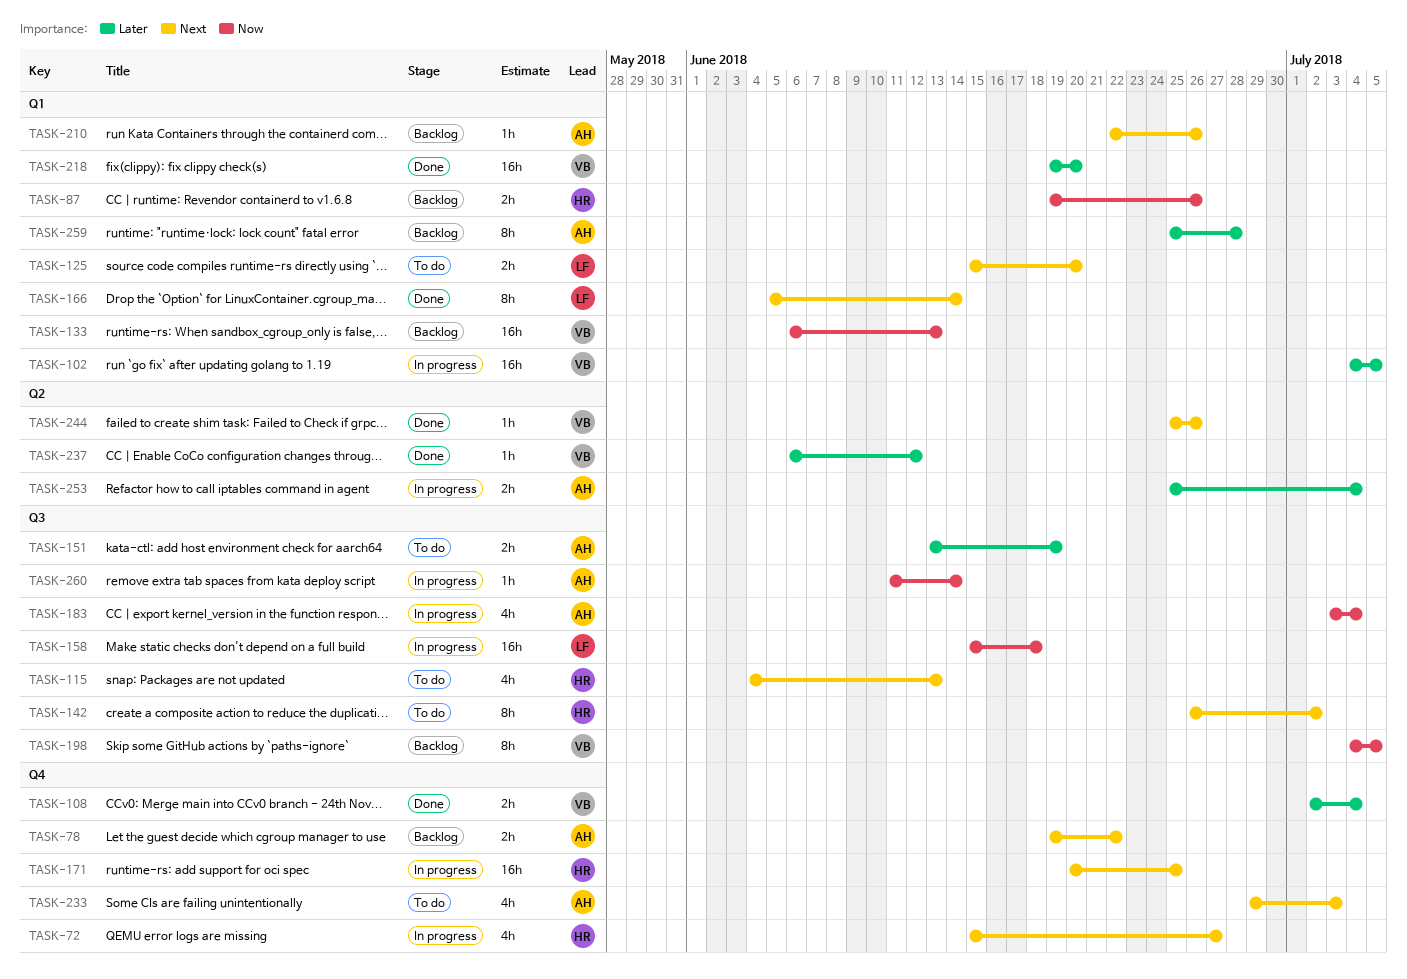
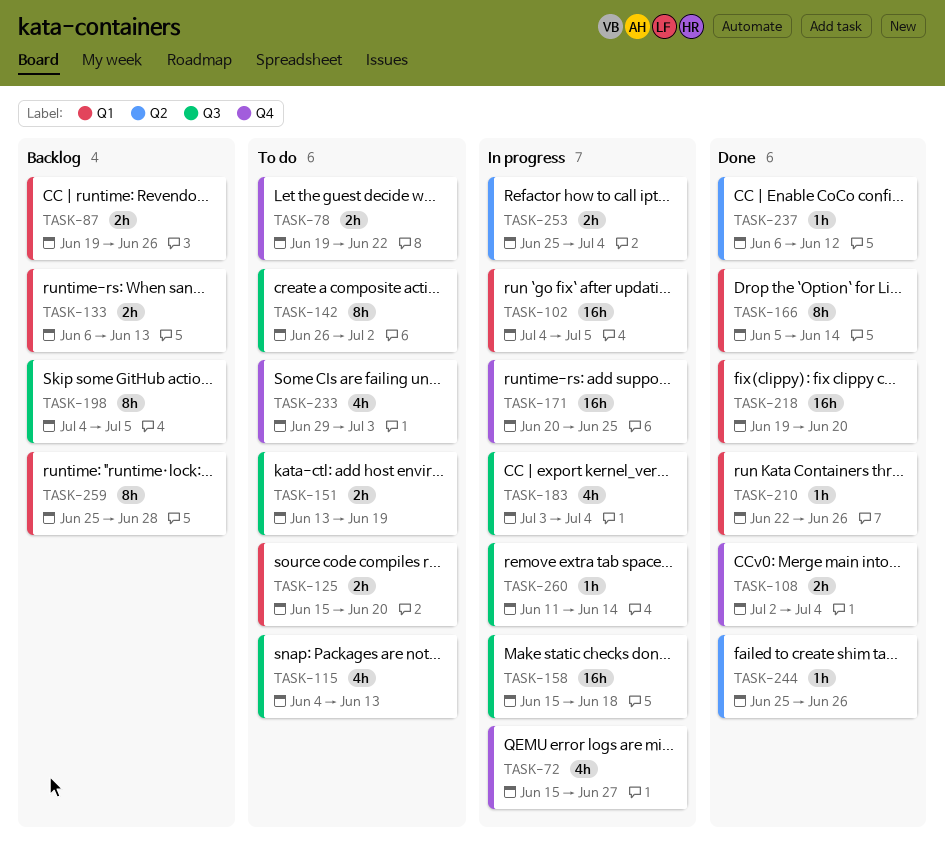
TASK-78, status: Backlog -> To do
TASK-133, estimate: 16h -> 2h
TASK-210, status: Backlog -> Done

